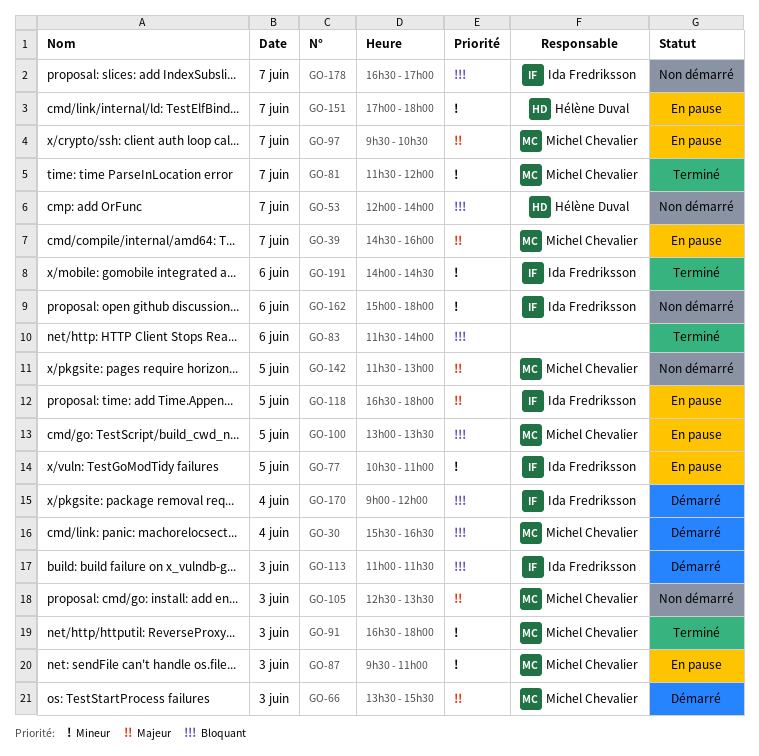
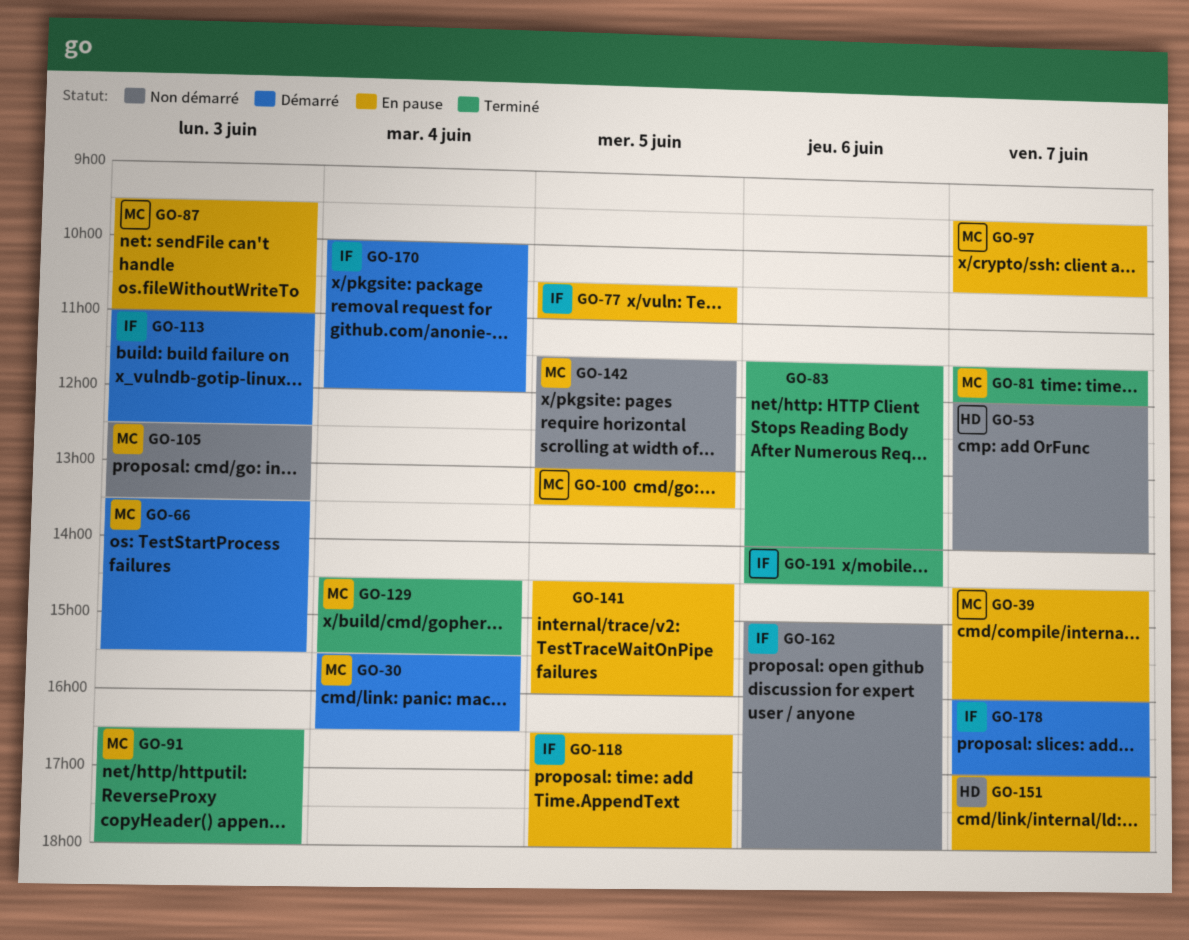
GO-113, ends: 11:30 -> 12:30
GO-129: none -> present
GO-141: none -> present
GO-170, begins: 09:00 -> 10:00
GO-178, status: Non démarré -> Démarré
GO-178, begins: 16:30 -> 16:00

